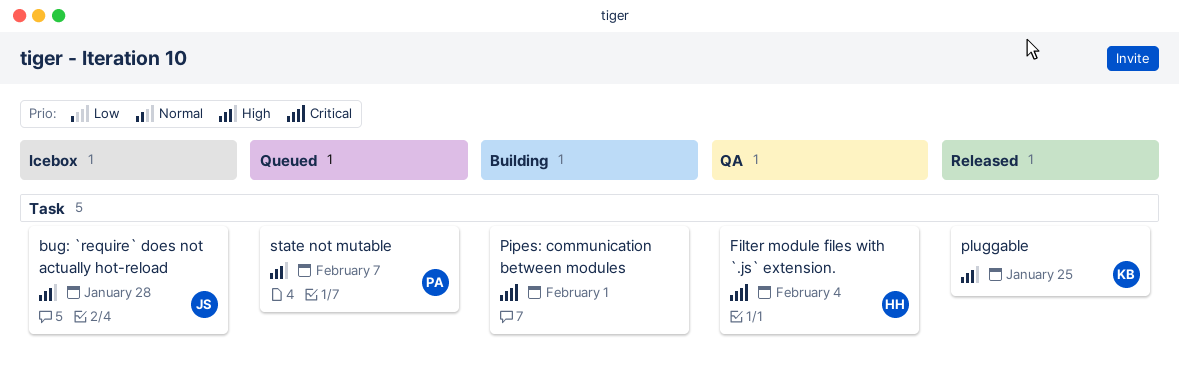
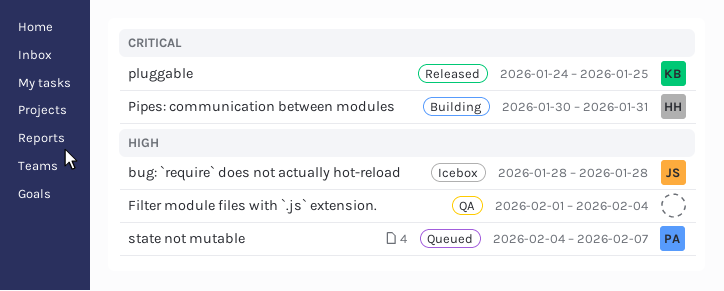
Filter module files with `.js` extension., owner: HH -> none
Filter module files with `.js` extension., priority: Critical -> High
Pipes: communication between modules, owner: none -> HH
Pipes: communication between modules, due: Feb 1 -> Jan 31
pluggable, priority: High -> Critical

